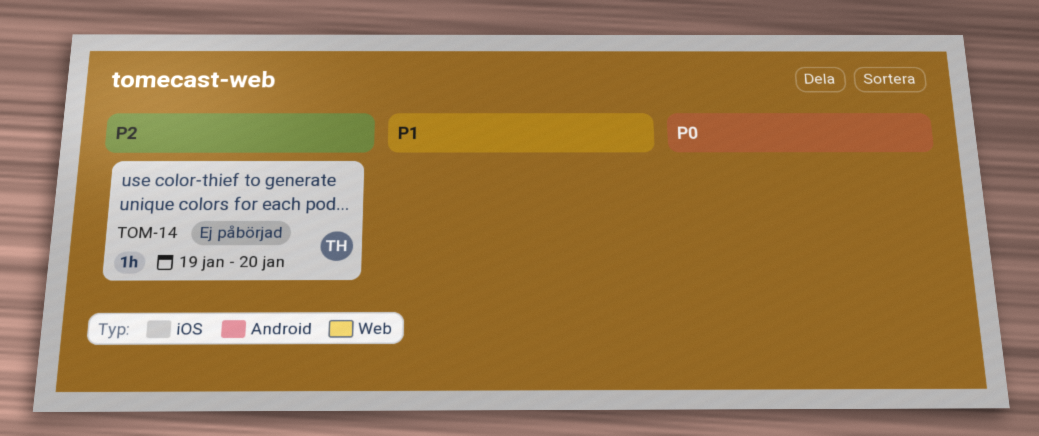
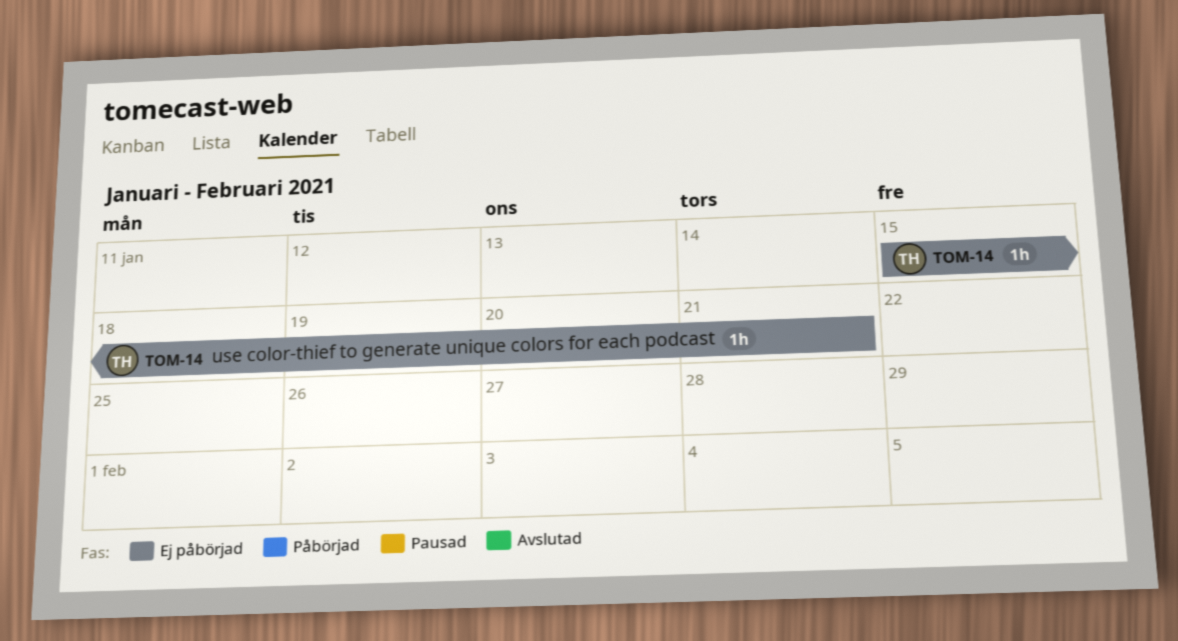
TOM-14, start: Jan 19 -> Jan 15
TOM-14, due: Jan 20 -> Jan 21

